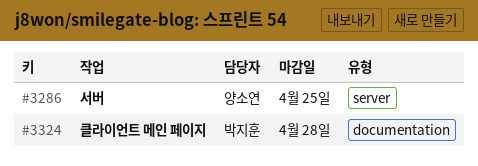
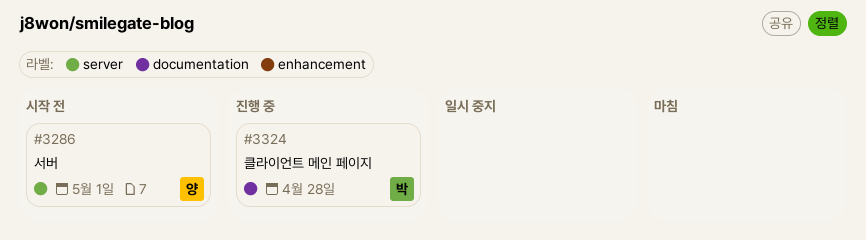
#3286, due: Apr 25 -> May 1

